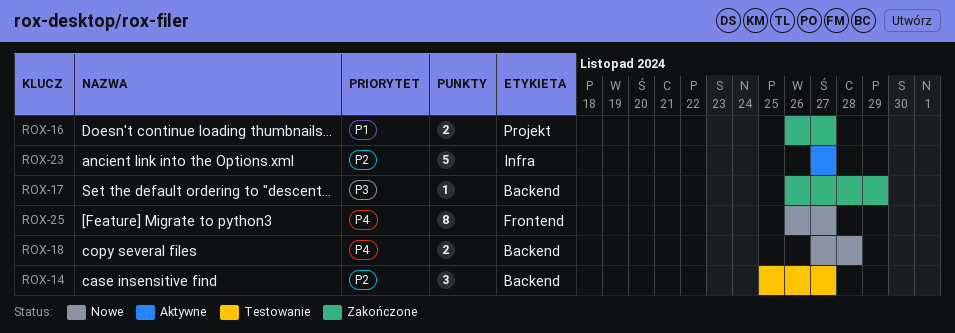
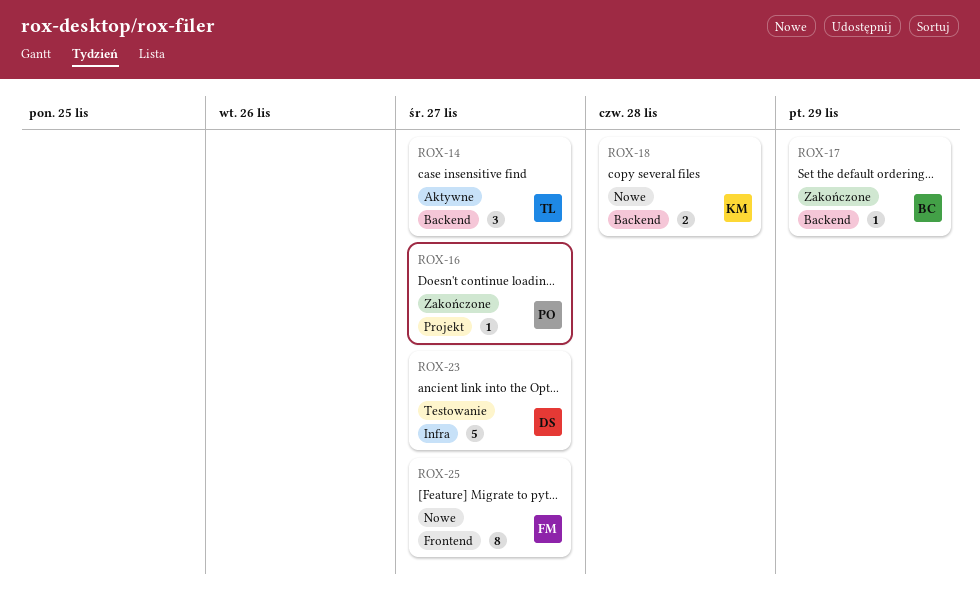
ROX-14, status: Testowanie -> Aktywne
ROX-16, estimate: 2 -> 1
ROX-23, status: Aktywne -> Testowanie

